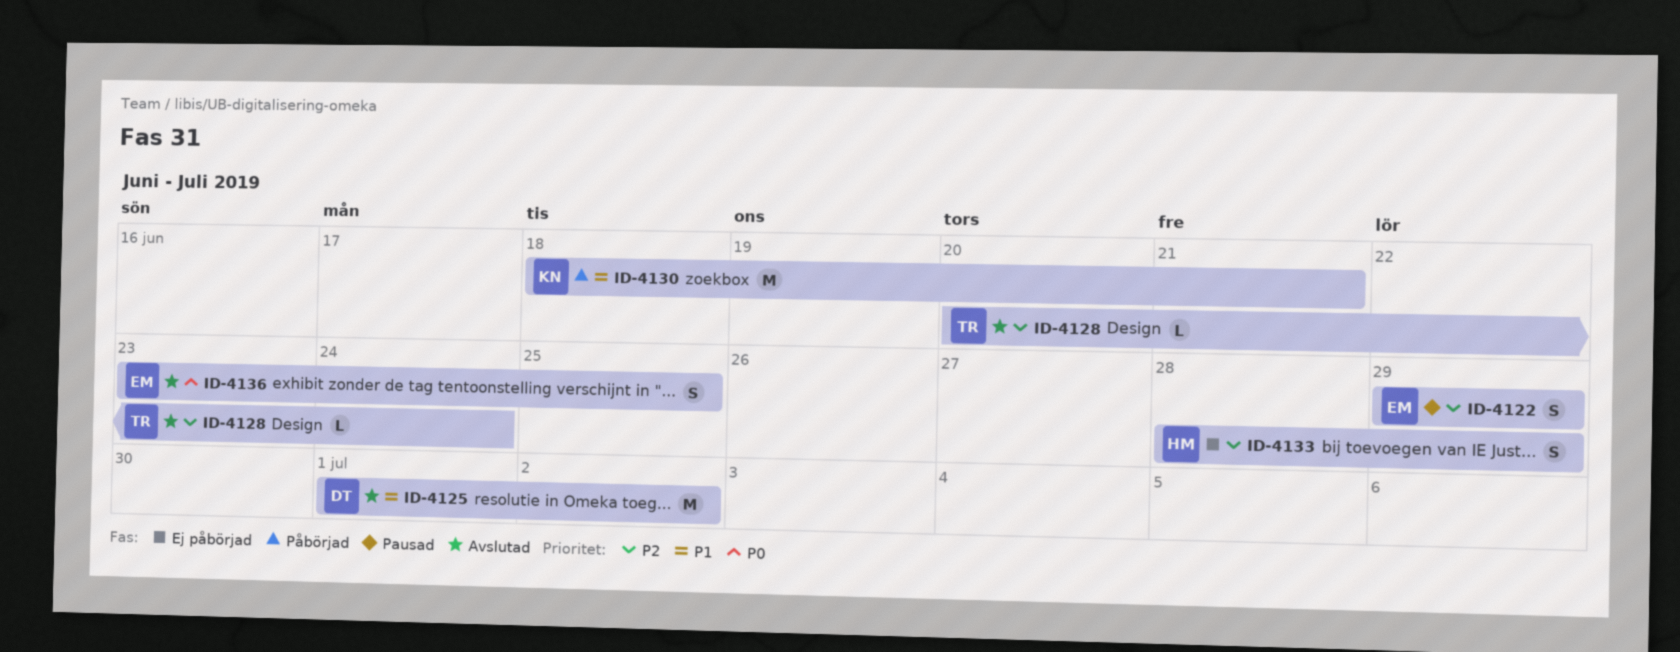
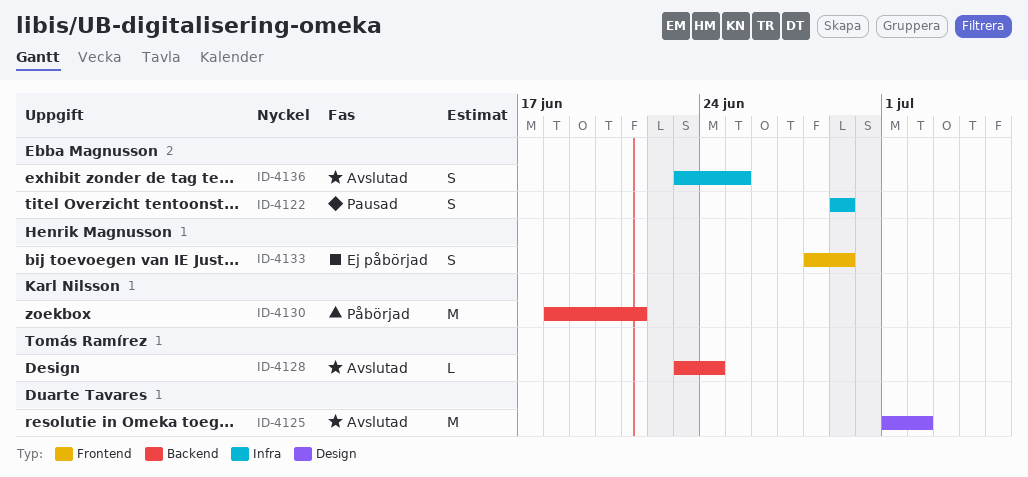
ID-4128, start: Jun 20 -> Jun 23

